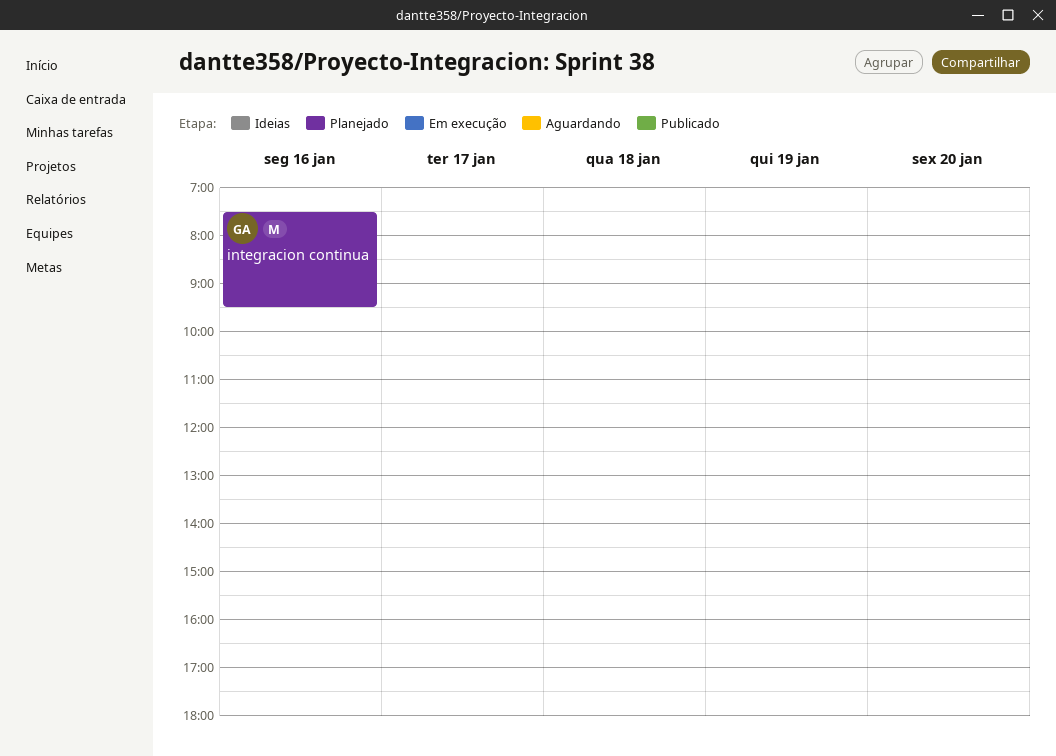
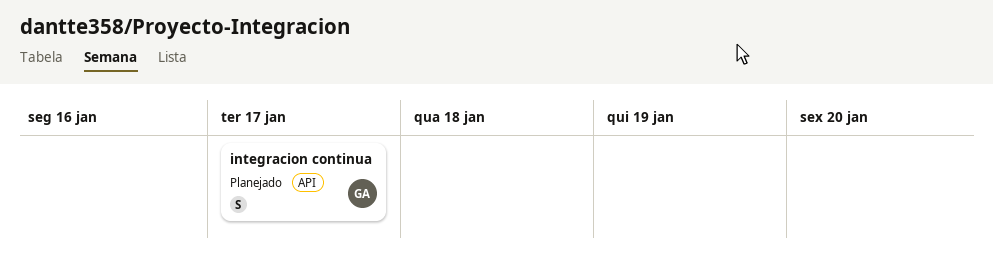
integracion continua, estimate: M -> S
integracion continua, day: Jan 16 -> Jan 17

